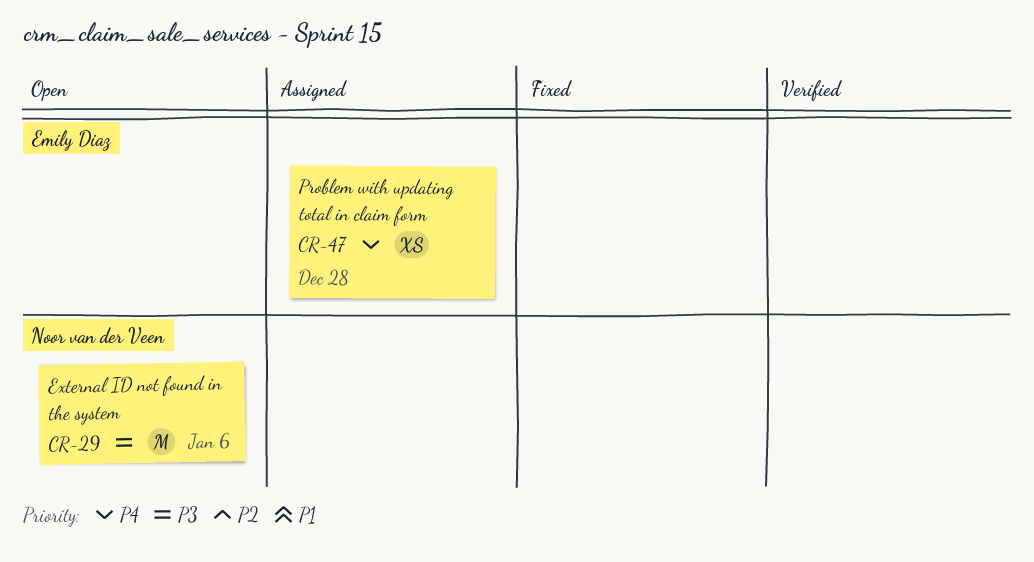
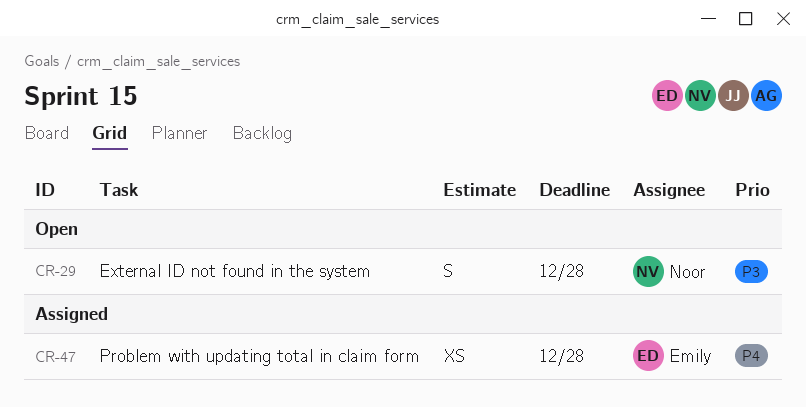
CR-29, estimate: M -> S
CR-29, due: Jan 6 -> Dec 28

